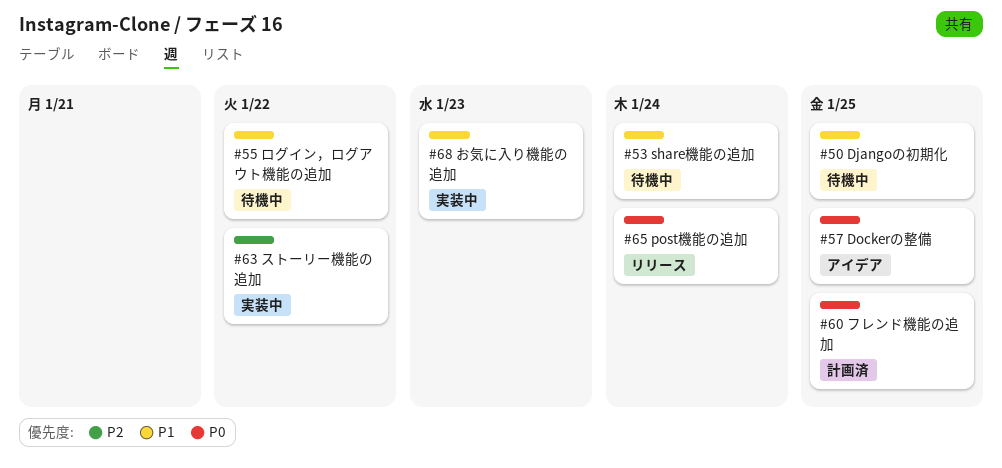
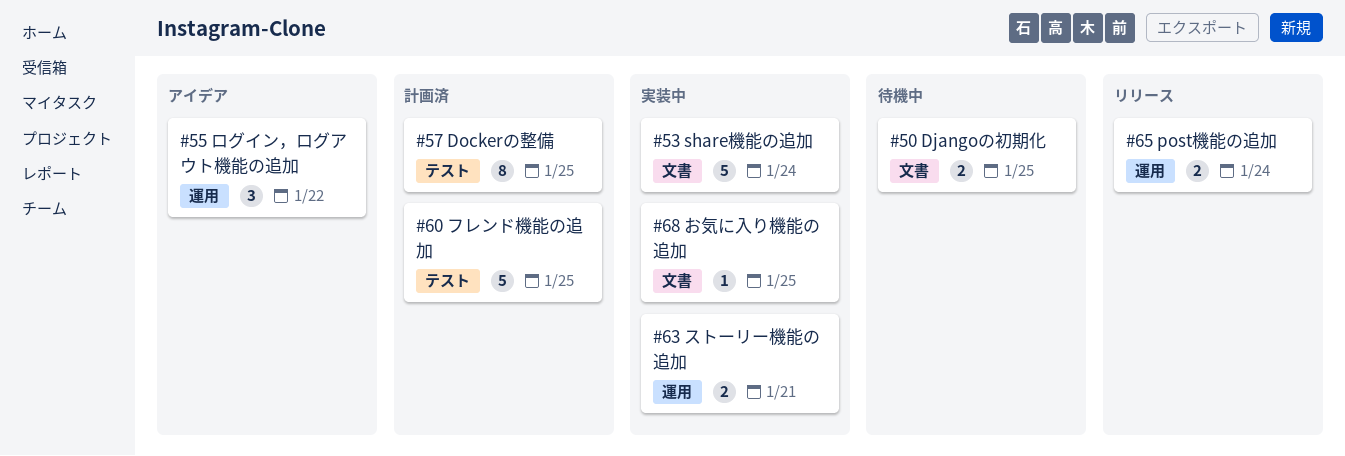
#53, status: 待機中 -> 実装中
#55, status: 待機中 -> アイデア
#57, status: アイデア -> 計画済
#63, due: Jan 22 -> Jan 21
#68, due: Jan 23 -> Jan 25

